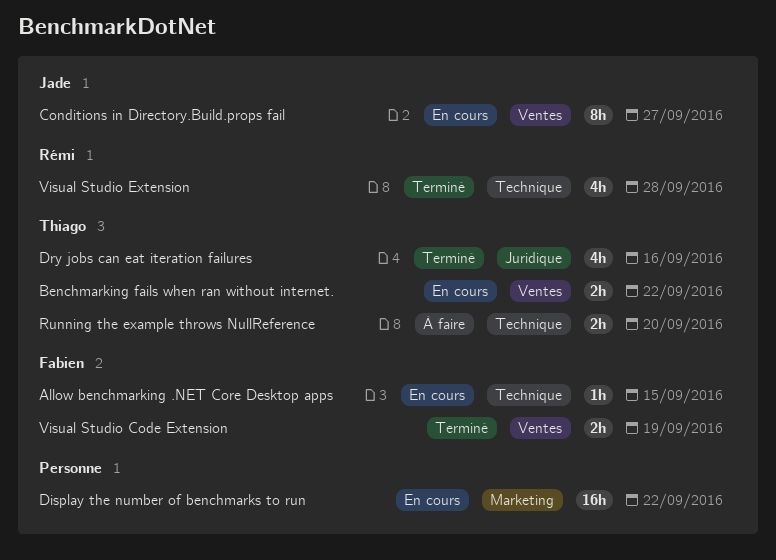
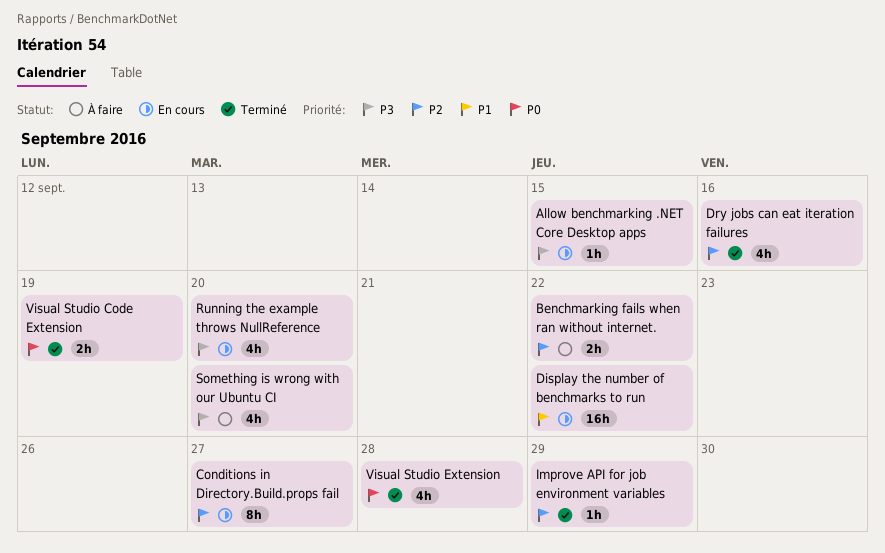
Benchmarking fails when ran without internet., status: En cours -> À faire
Improve API for job environment variables: none -> present
Running the example throws NullReference, status: À faire -> En cours
Running the example throws NullReference, estimate: 2h -> 4h
Something is wrong with our Ubuntu CI: none -> present

